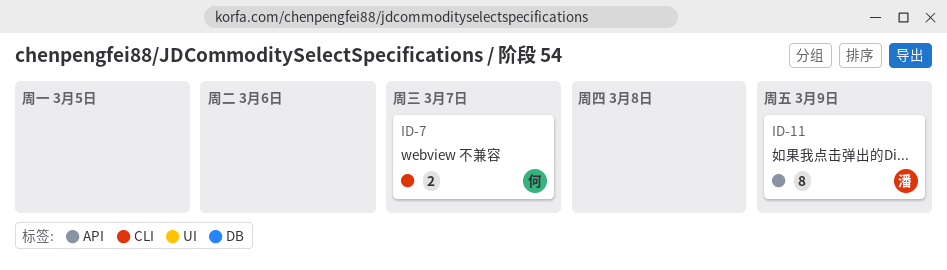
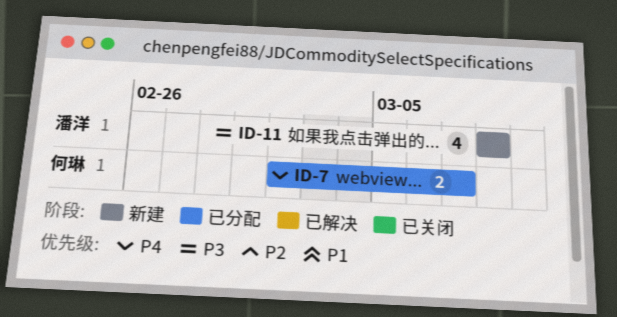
ID-11, estimate: 8 -> 4
ID-11, due: Mar 9 -> Mar 8

